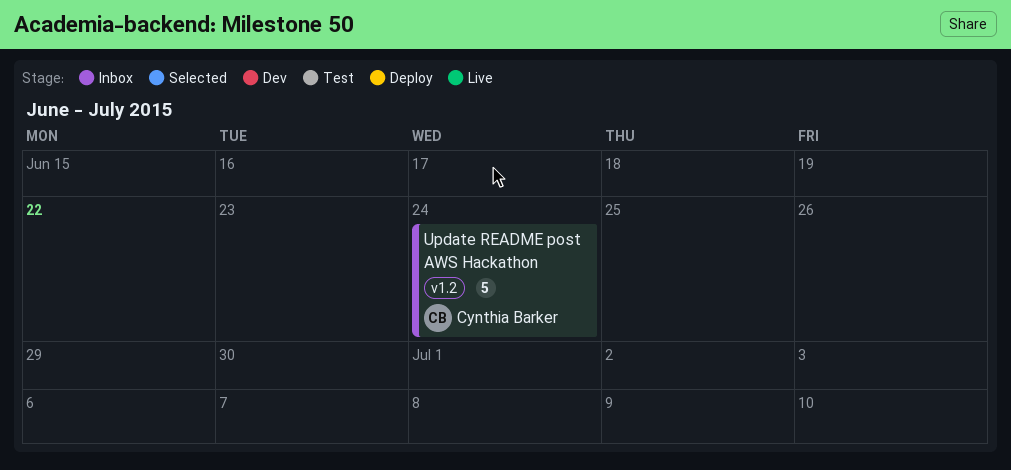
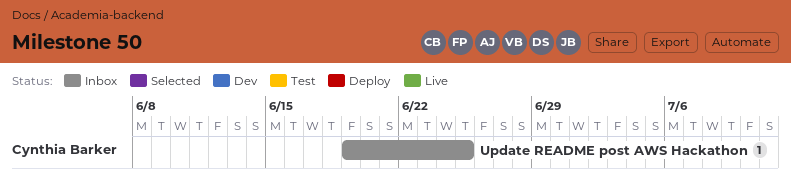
Update README post AWS Hackathon, estimate: 5 -> 1
Update README post AWS Hackathon, due: Jun 24 -> Jun 25

